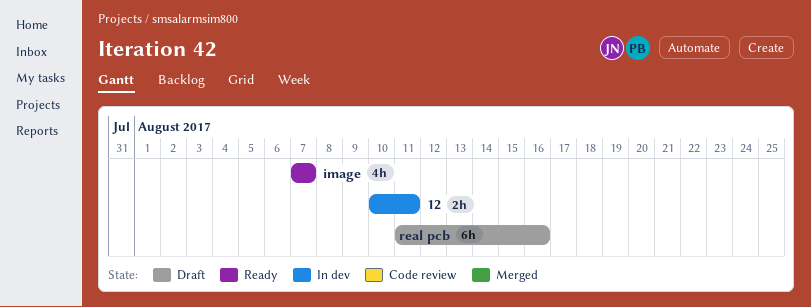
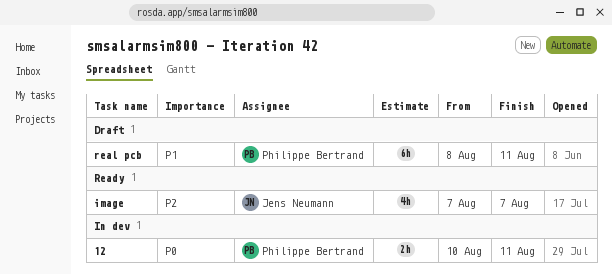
real pcb, start: Aug 11 -> Aug 8
real pcb, due: Aug 16 -> Aug 11

